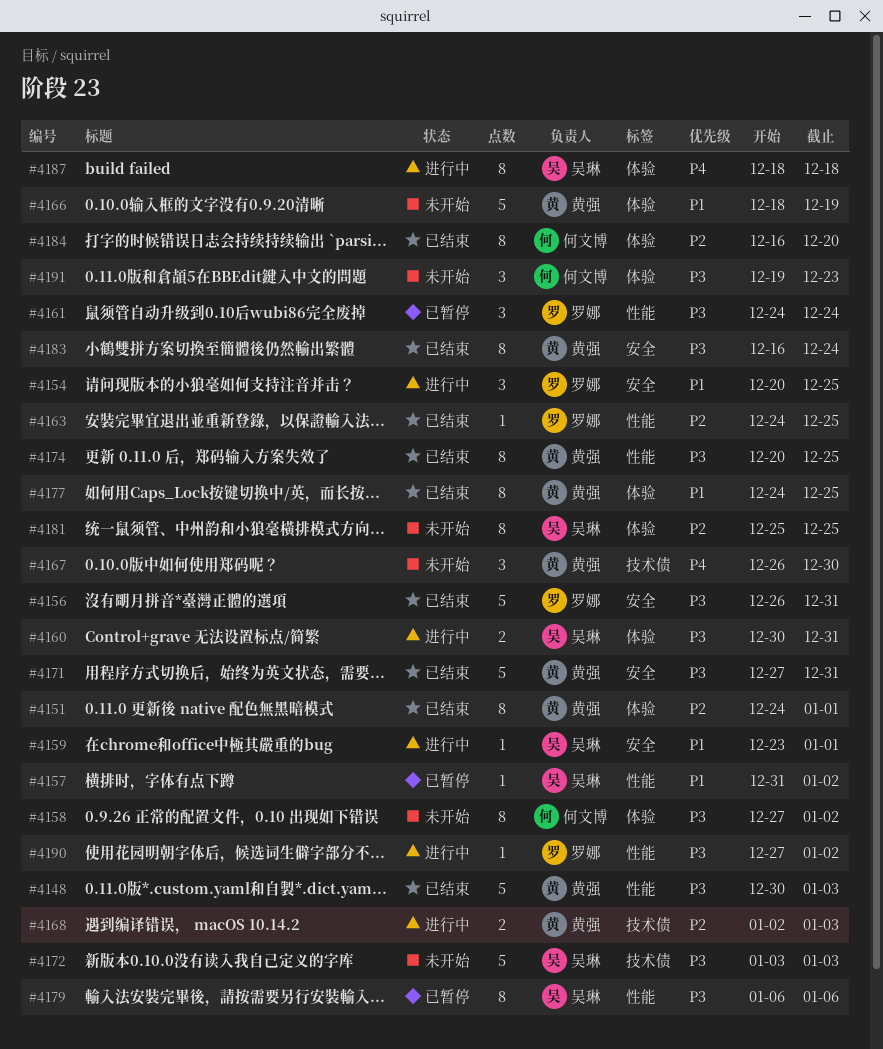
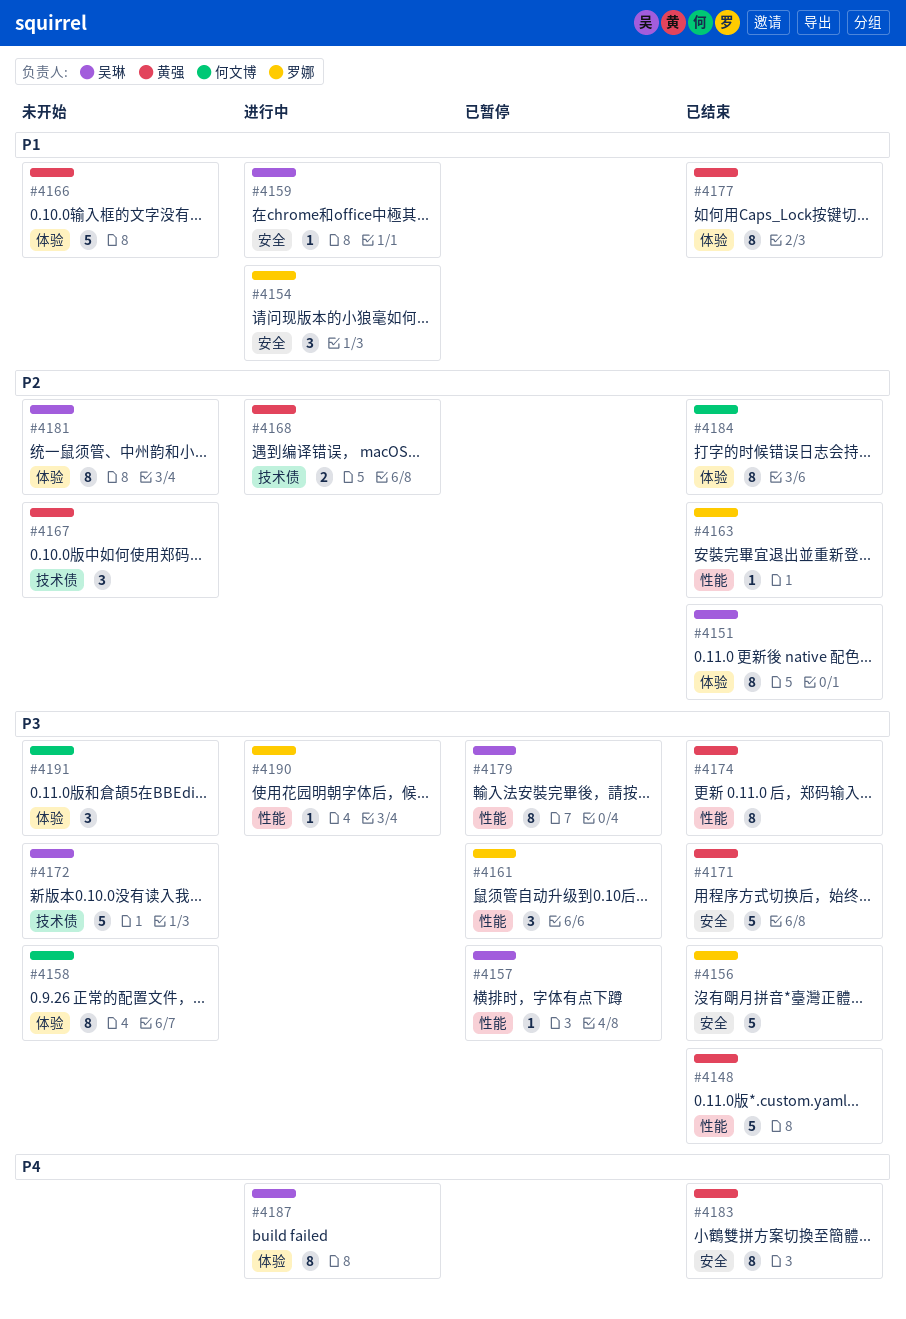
#4151, owner: 黄强 -> 吴琳
#4157, priority: P1 -> P3
#4160: present -> none
#4167, priority: P4 -> P2
#4183, priority: P3 -> P4

